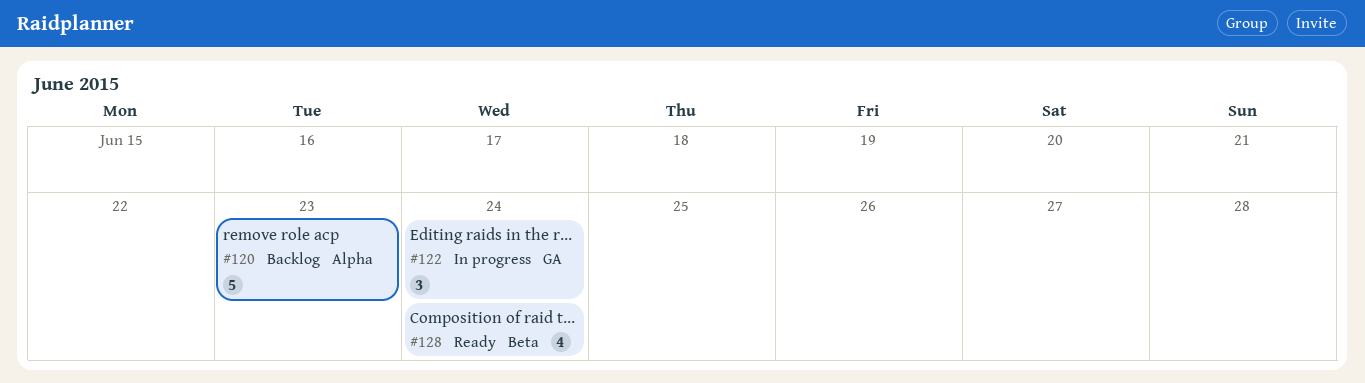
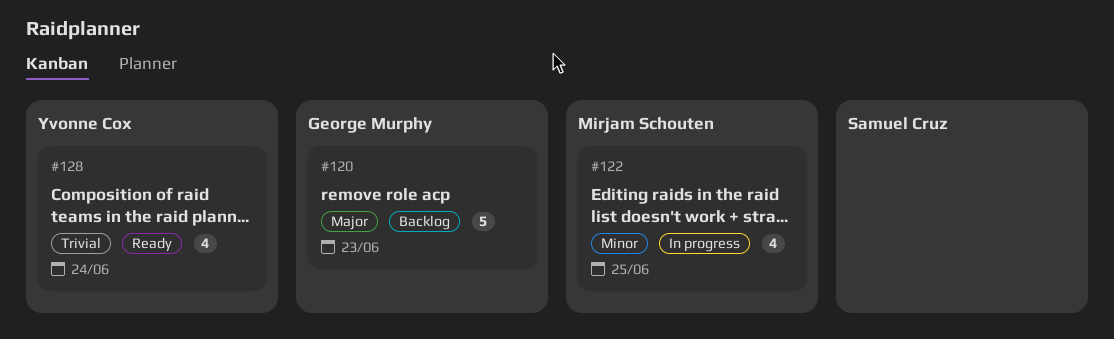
#122, estimate: 3 -> 4
#122, due: Jun 24 -> Jun 25

